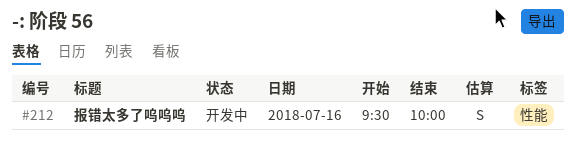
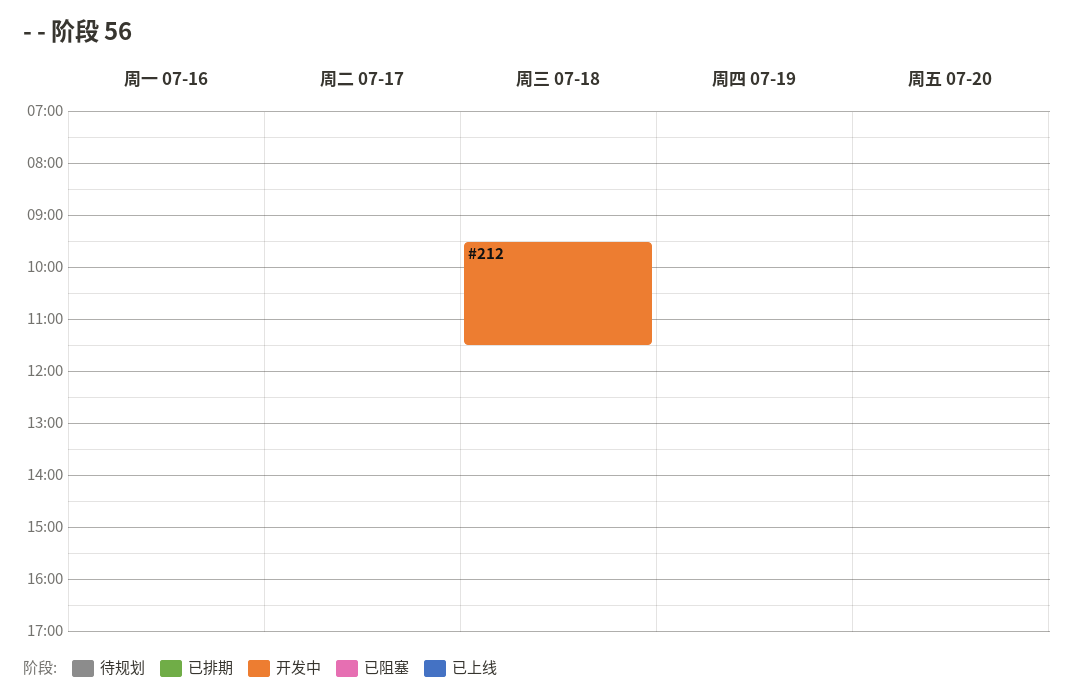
#212, day: Jul 16 -> Jul 18
#212, ends: 10:00 -> 11:30

